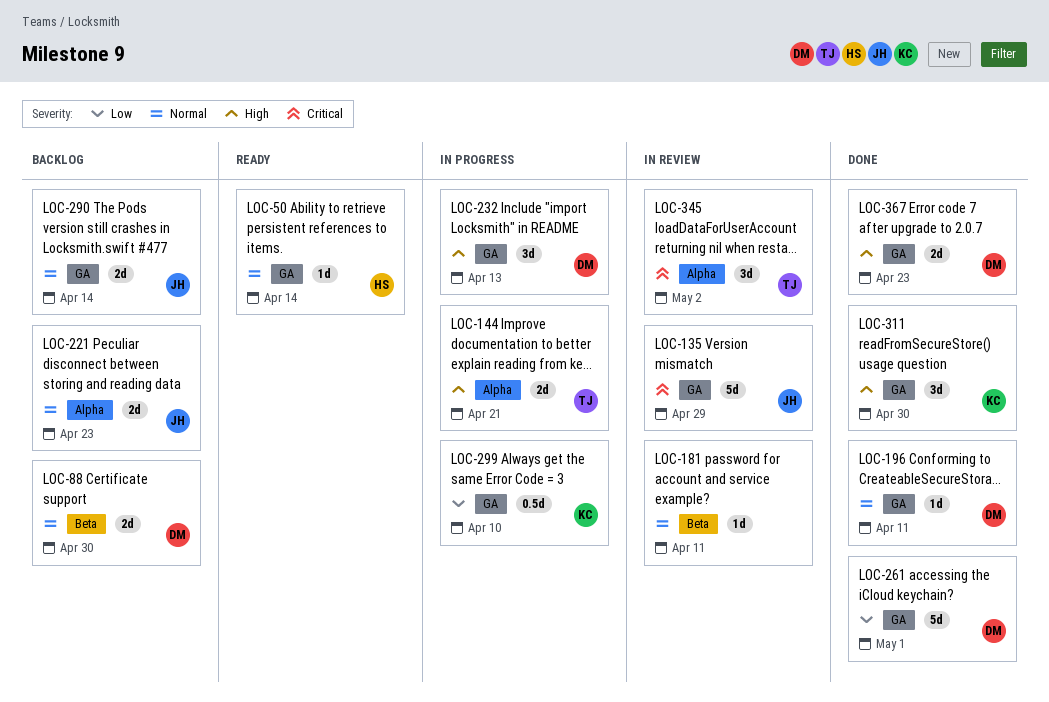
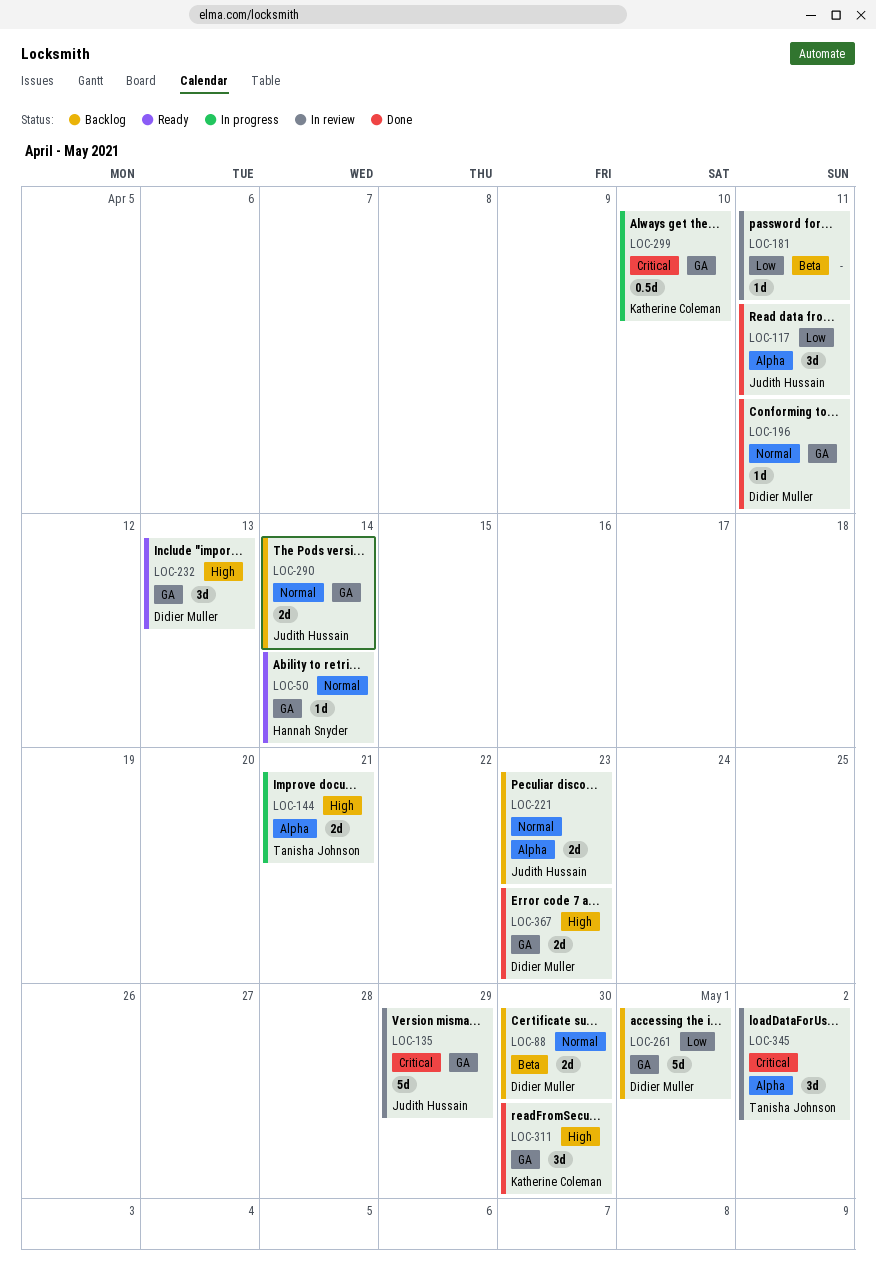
LOC-117: none -> present
LOC-181, priority: Normal -> Low
LOC-232, status: In progress -> Ready
LOC-261, status: Done -> Backlog
LOC-299, priority: Low -> Critical

